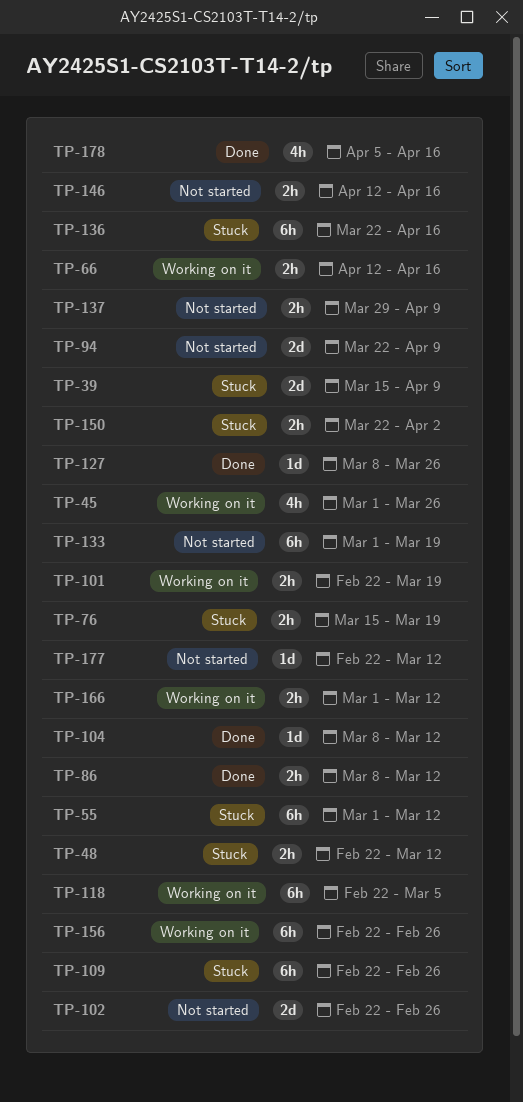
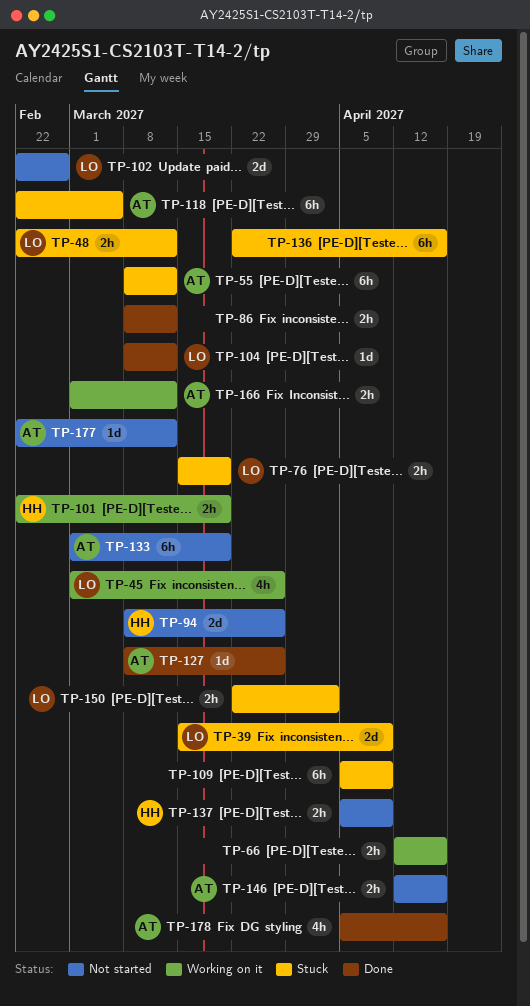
TP-55, start: Mar 1 -> Mar 8
TP-94, start: Mar 22 -> Mar 8
TP-94, due: Apr 9 -> Mar 26
TP-109, start: Feb 22 -> Apr 5
TP-109, due: Feb 26 -> Apr 9
TP-118, status: Working on it -> Stuck
TP-137, start: Mar 29 -> Apr 5
TP-156: present -> none

